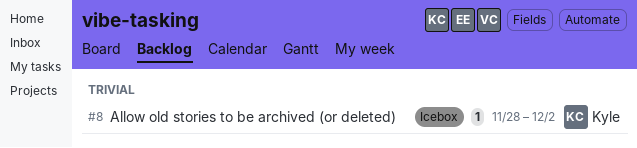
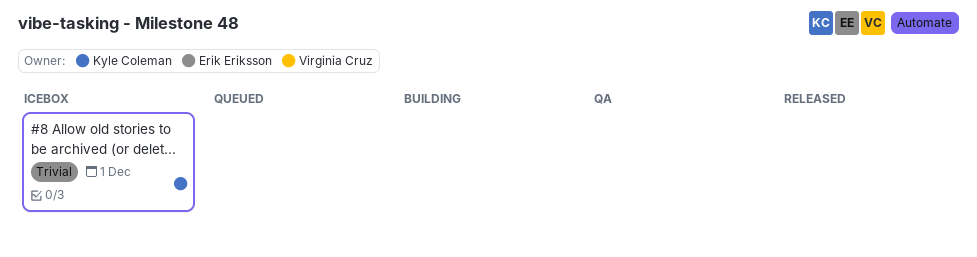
#8, due: Dec 2 -> Dec 1

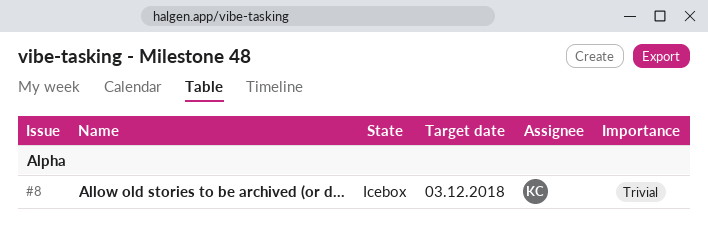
#8, due: Dec 1 -> Dec 3

